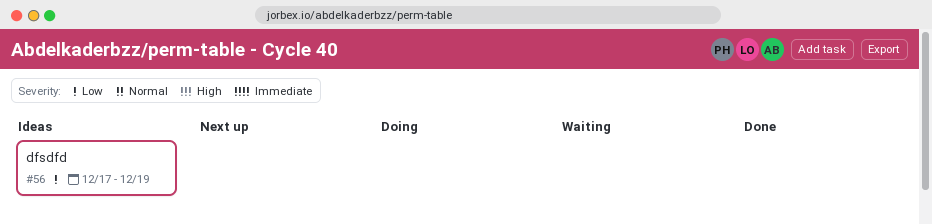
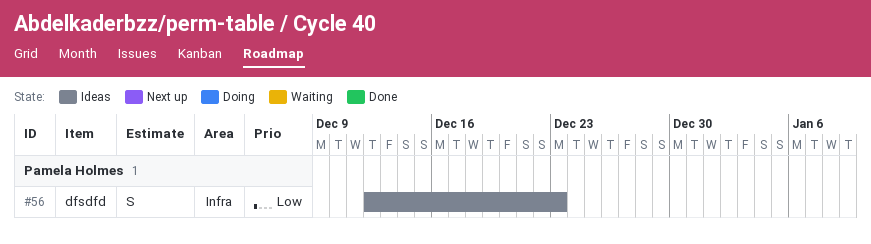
#56, start: Dec 17 -> Dec 12
#56, due: Dec 19 -> Dec 23

